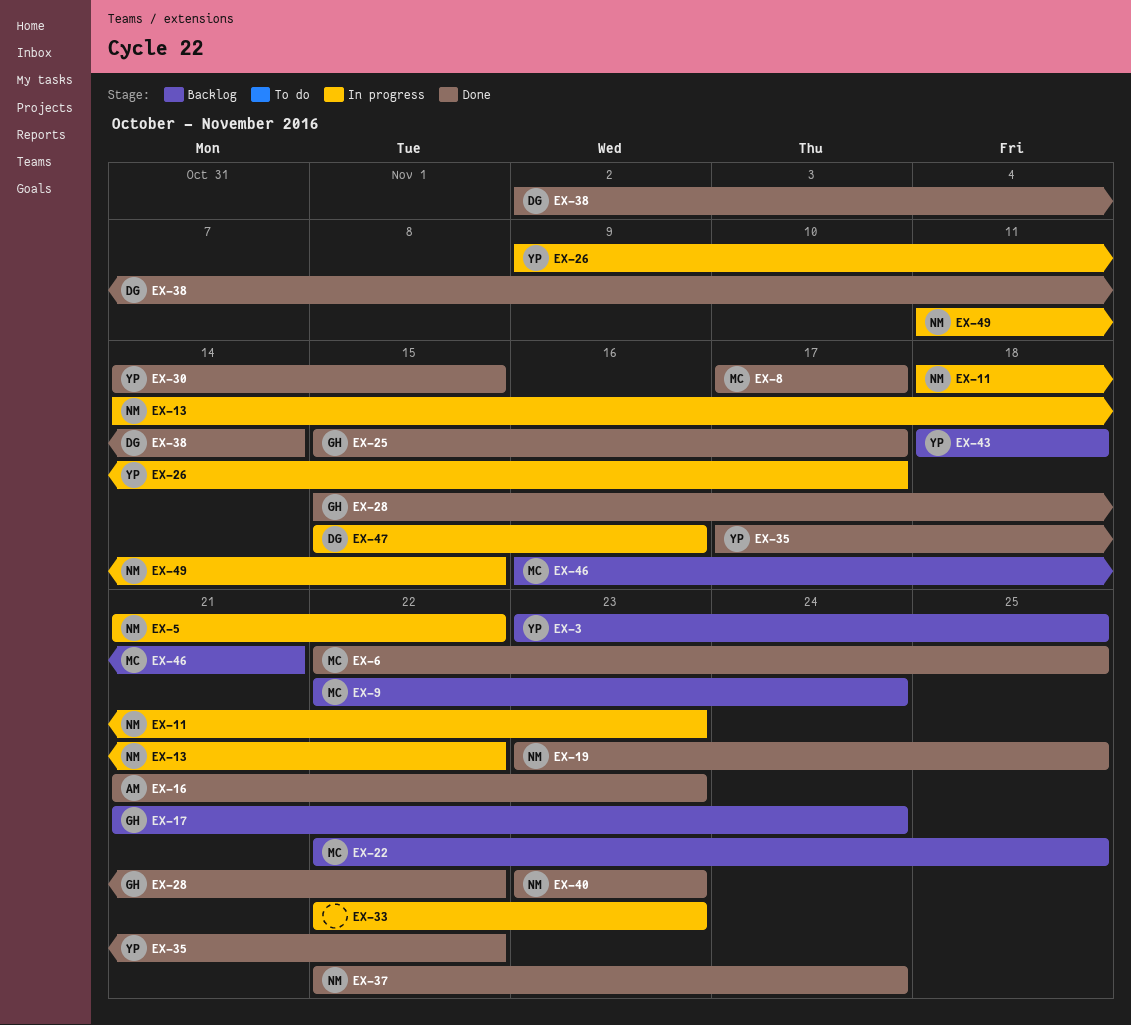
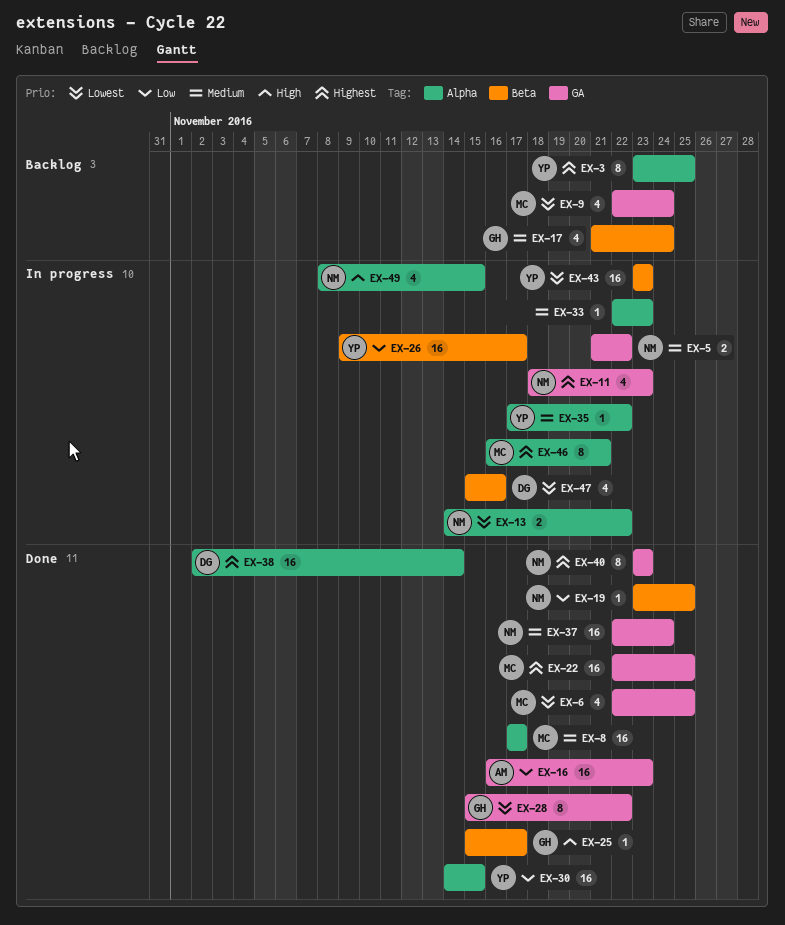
EX-16, start: Nov 21 -> Nov 16
EX-22, status: Backlog -> Done
EX-35, status: Done -> In progress
EX-43, status: Backlog -> In progress
EX-43, start: Nov 18 -> Nov 23
EX-43, due: Nov 18 -> Nov 23
EX-46, status: Backlog -> In progress
EX-49, start: Nov 11 -> Nov 8

